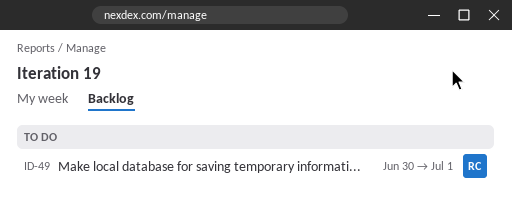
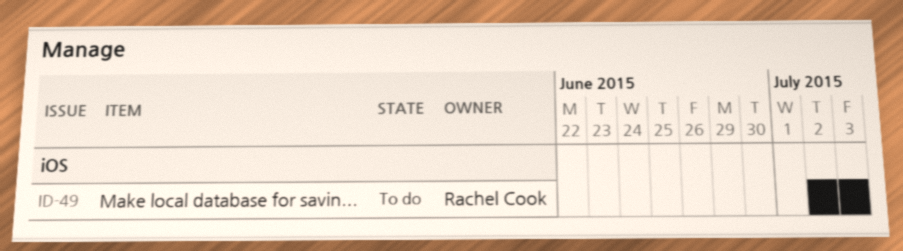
ID-49, start: Jun 30 -> Jul 2
ID-49, due: Jul 1 -> Jul 3

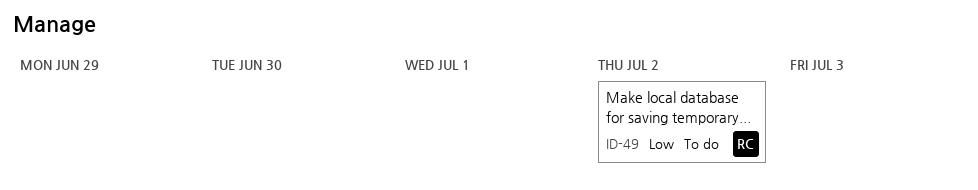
ID-49, due: Jul 3 -> Jul 2

